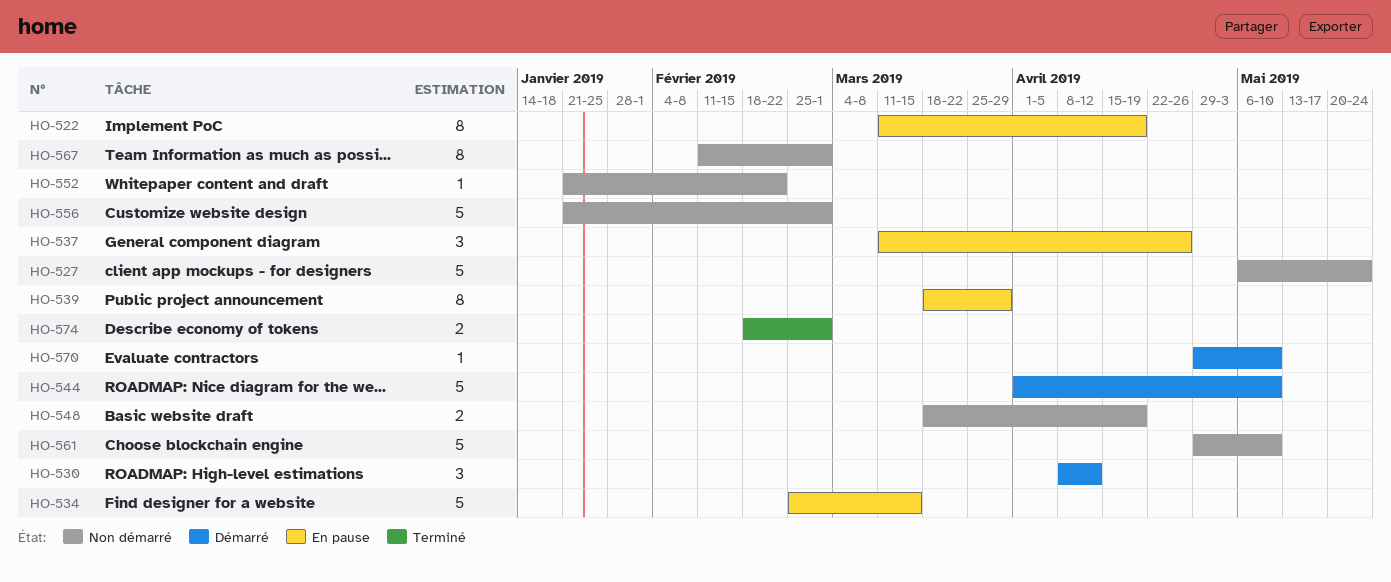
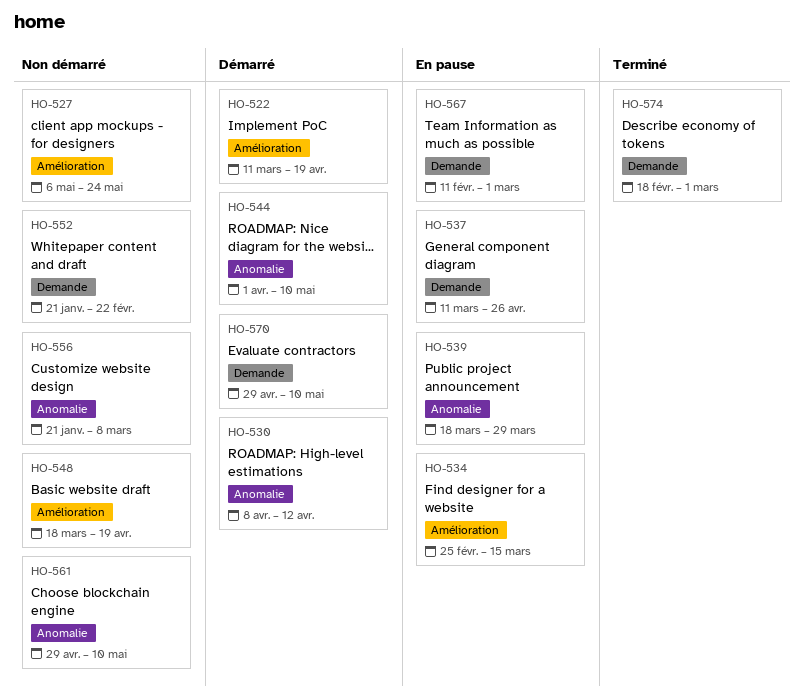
HO-522, status: En pause -> Démarré
HO-556, due: Mar 1 -> Mar 8
HO-567, status: Non démarré -> En pause

